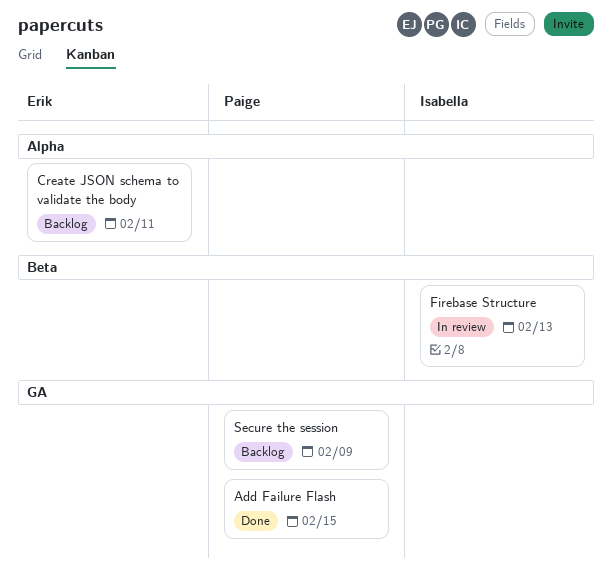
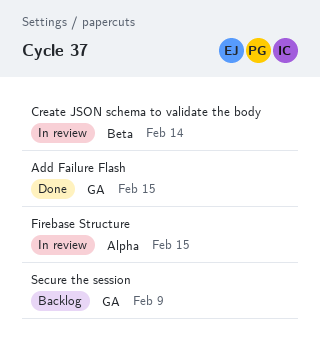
Create JSON schema to validate the body, status: Backlog -> In review
Create JSON schema to validate the body, label: Alpha -> Beta
Create JSON schema to validate the body, due: Feb 11 -> Feb 14
Firebase Structure, label: Beta -> Alpha
Firebase Structure, due: Feb 13 -> Feb 15

